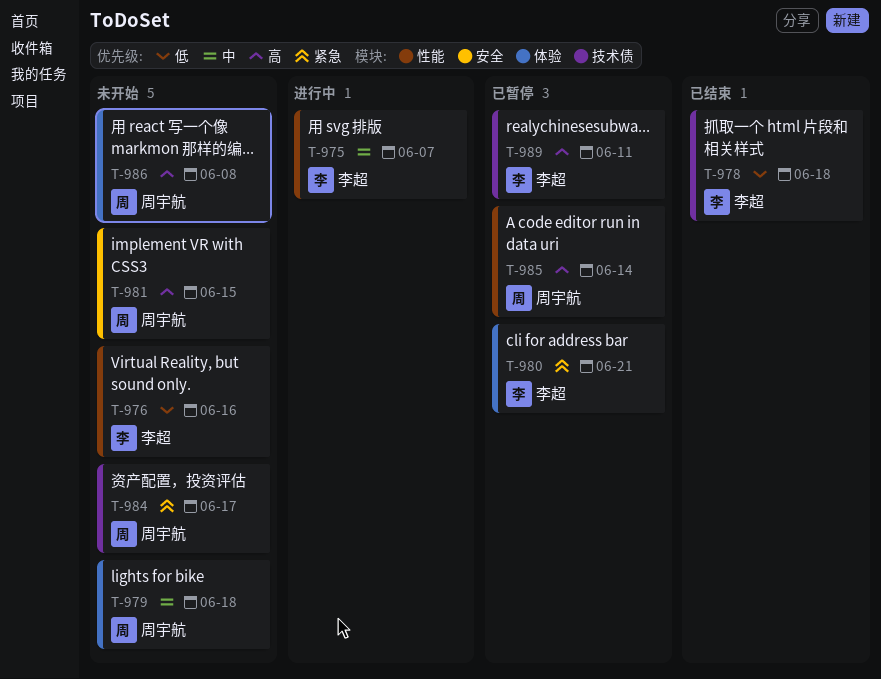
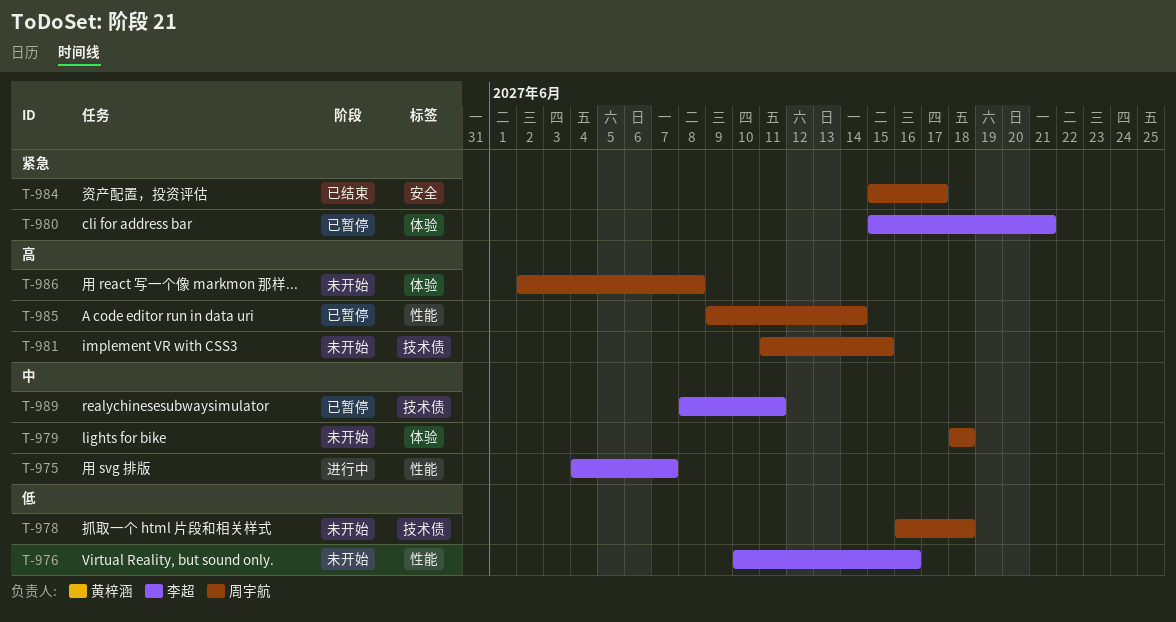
T-978, status: 已结束 -> 未开始
T-978, owner: 李超 -> 周宇航
T-981, label: 安全 -> 技术债
T-984, status: 未开始 -> 已结束
T-984, label: 技术债 -> 安全
T-989, priority: 高 -> 中

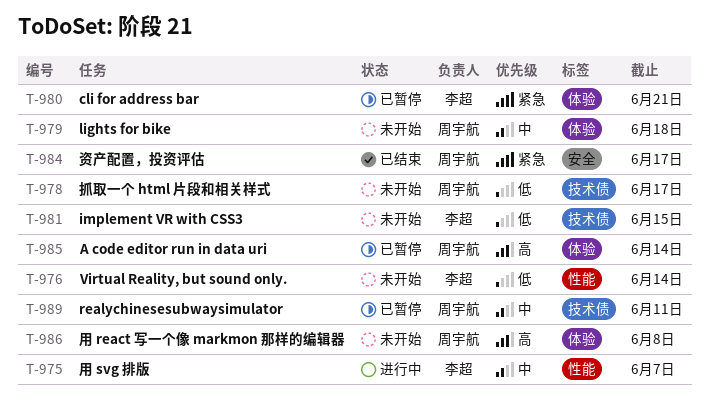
T-976, due: Jun 16 -> Jun 14
T-978, due: Jun 18 -> Jun 17
T-981, owner: 周宇航 -> 李超
T-981, priority: 高 -> 低
T-985, label: 性能 -> 体验
T-989, owner: 李超 -> 周宇航

